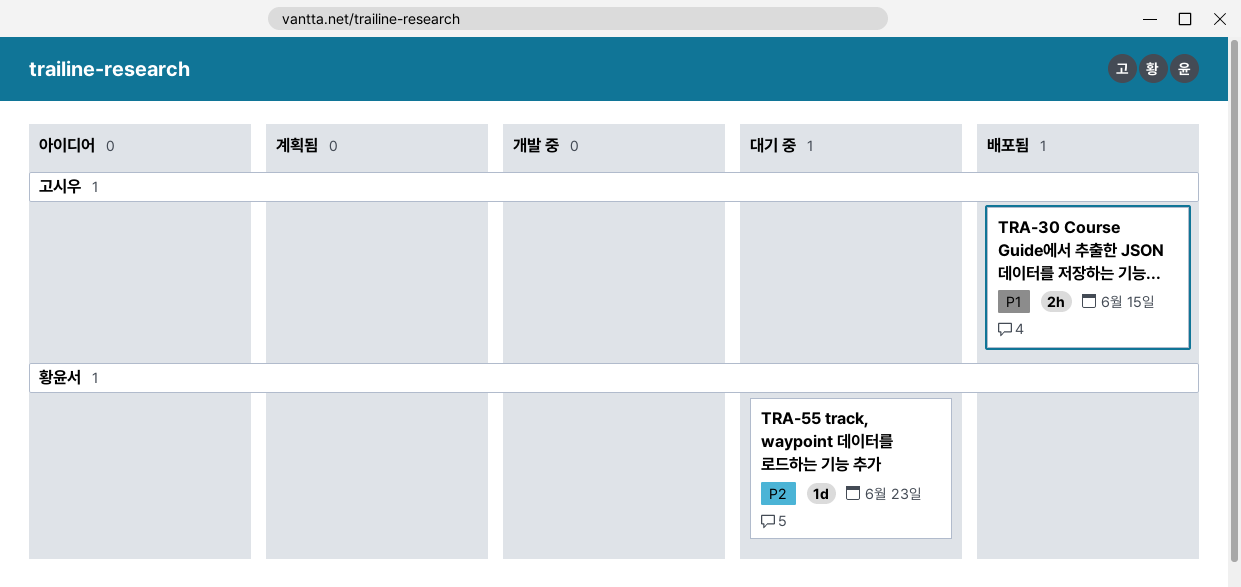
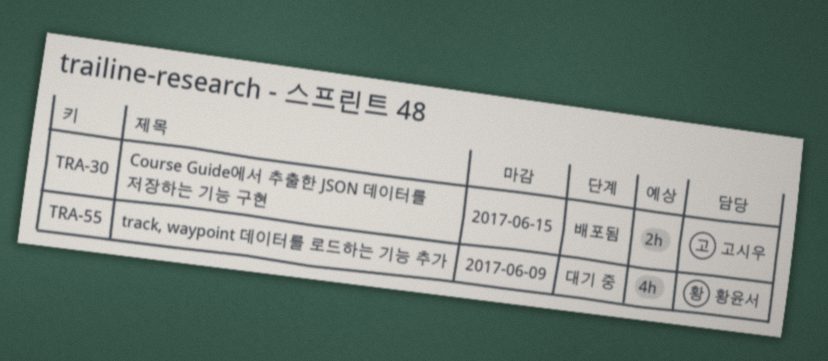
TRA-55, estimate: 1d -> 4h
TRA-55, due: Jun 23 -> Jun 9

